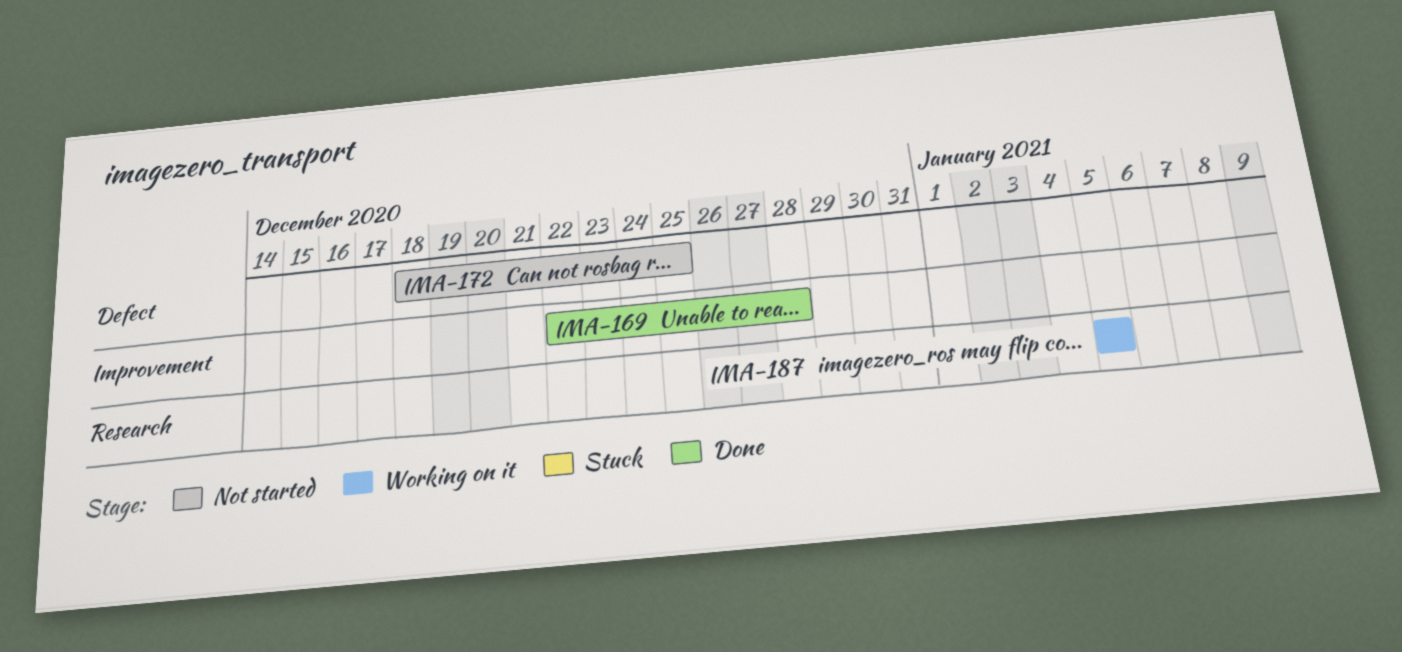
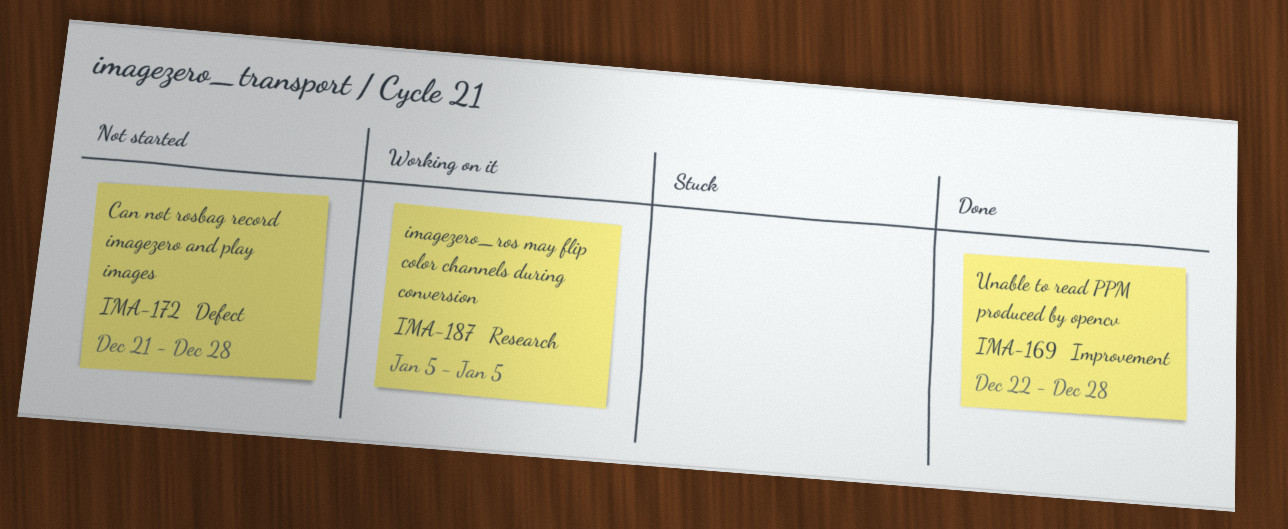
IMA-172, start: Dec 18 -> Dec 21
IMA-172, due: Dec 25 -> Dec 28

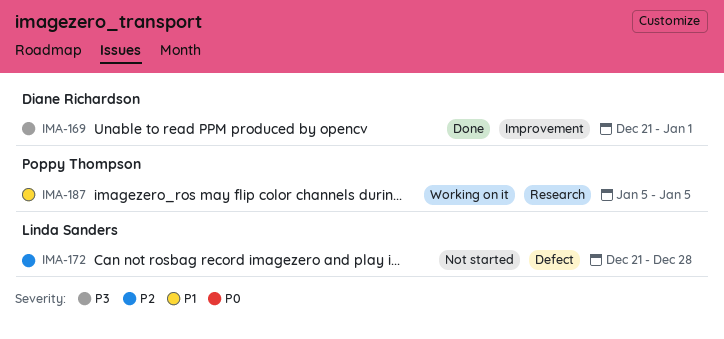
IMA-169, start: Dec 22 -> Dec 21
IMA-169, due: Dec 28 -> Jan 1

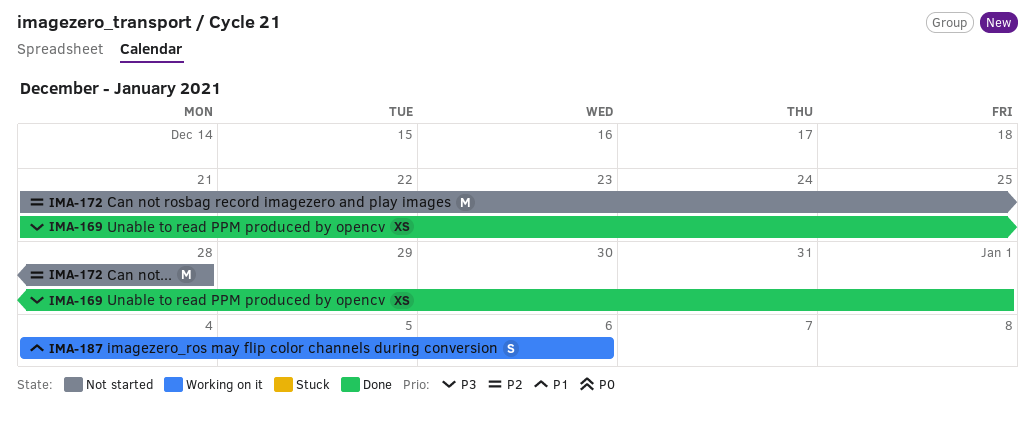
IMA-187, start: Jan 5 -> Jan 4
IMA-187, due: Jan 5 -> Jan 6

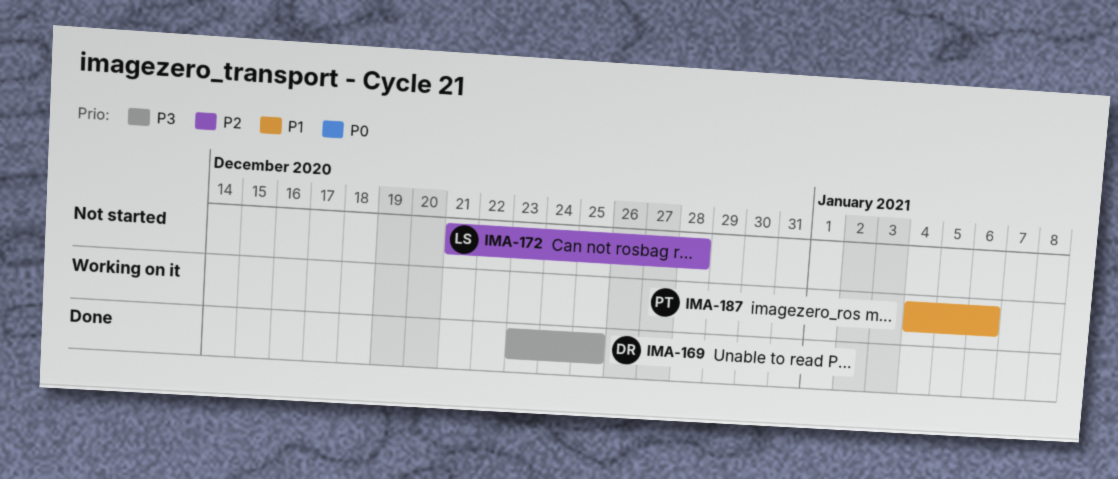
IMA-169, start: Dec 21 -> Dec 23
IMA-169, due: Jan 1 -> Dec 25

